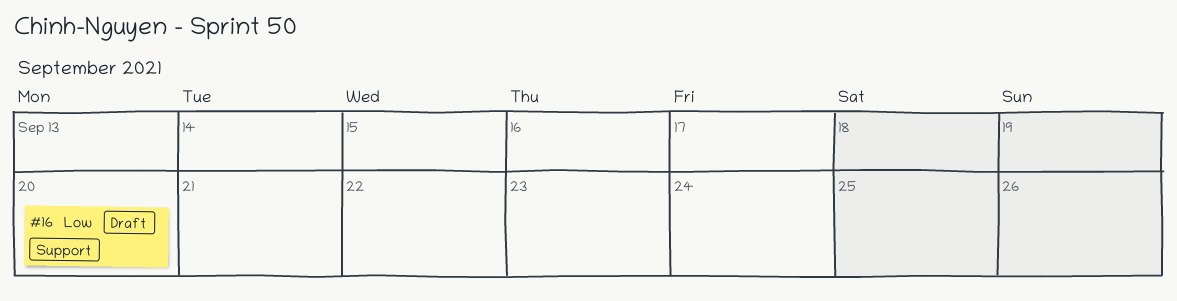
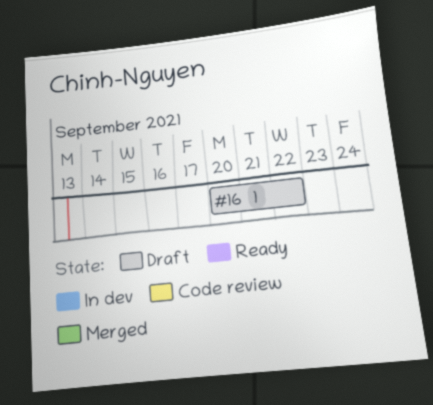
#16, due: Sep 20 -> Sep 22

